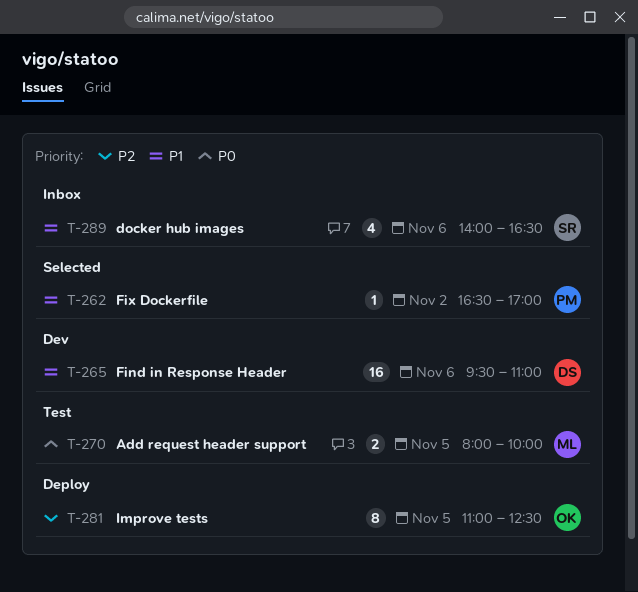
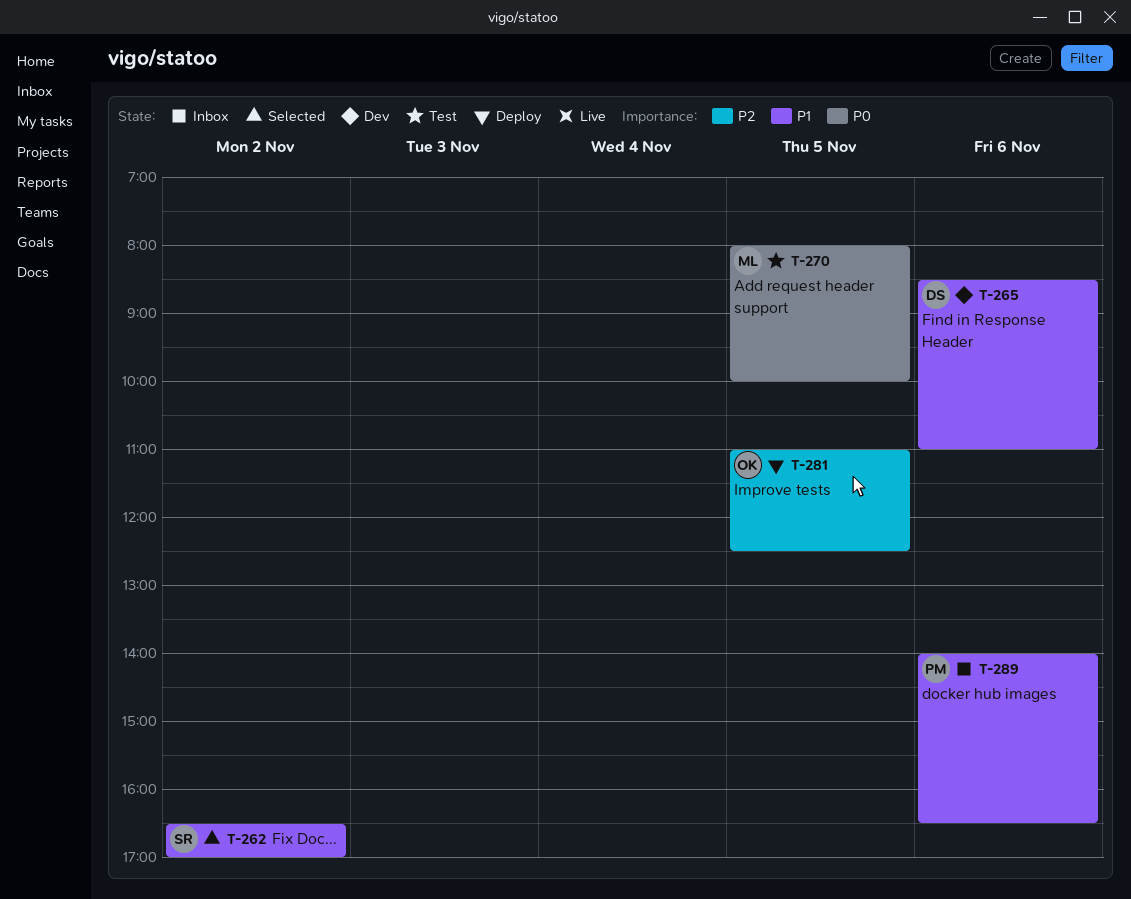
T-262, owner: PM -> SR
T-265, begins: 09:30 -> 08:30
T-289, owner: SR -> PM

